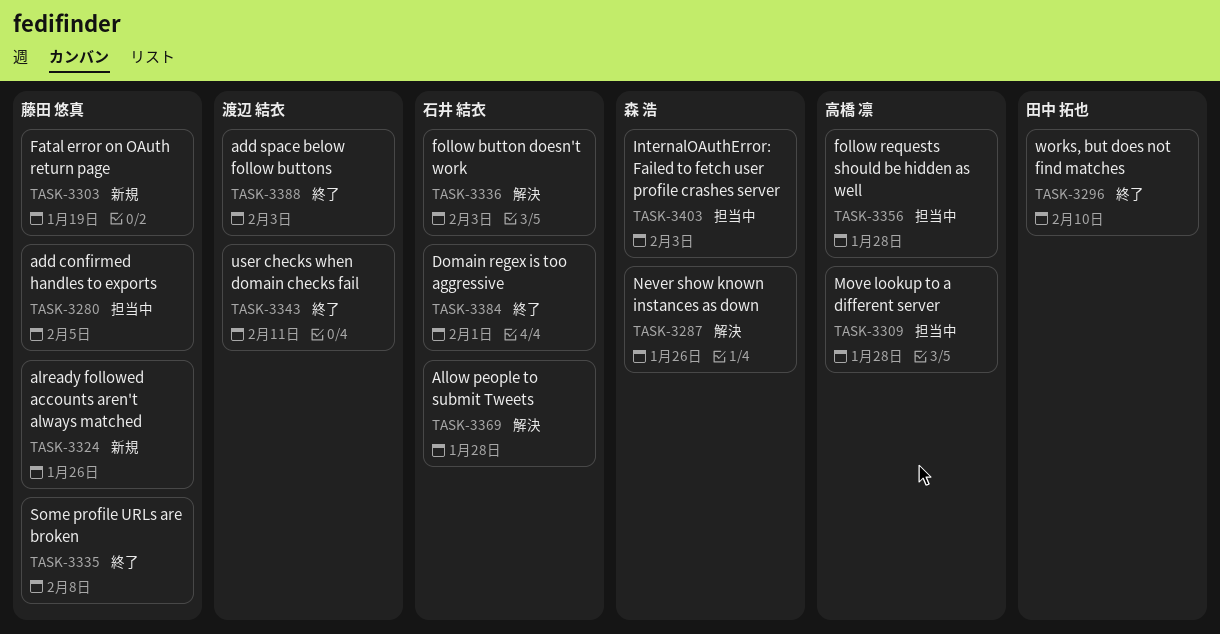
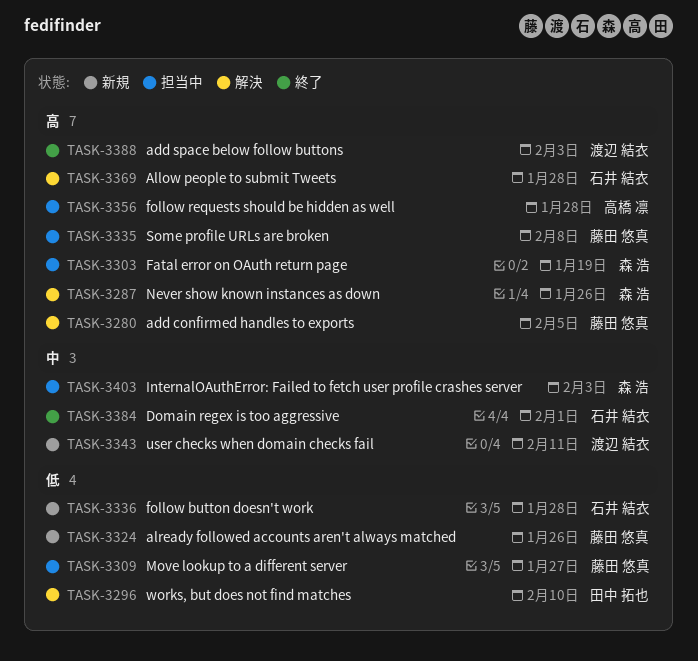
TASK-3280, status: 担当中 -> 解決
TASK-3296, status: 終了 -> 解決
TASK-3303, status: 新規 -> 担当中
TASK-3303, owner: 藤田 悠真 -> 森 浩
TASK-3309, owner: 高橋 凛 -> 藤田 悠真
TASK-3309, due: Jan 28 -> Jan 27
TASK-3335, status: 終了 -> 担当中
TASK-3336, status: 解決 -> 新規
TASK-3336, due: Feb 3 -> Jan 28
TASK-3343, status: 終了 -> 新規

